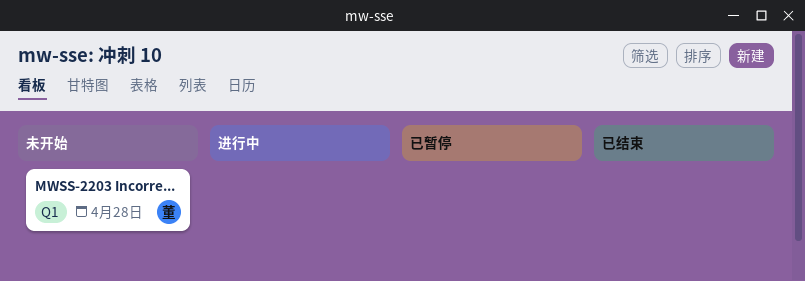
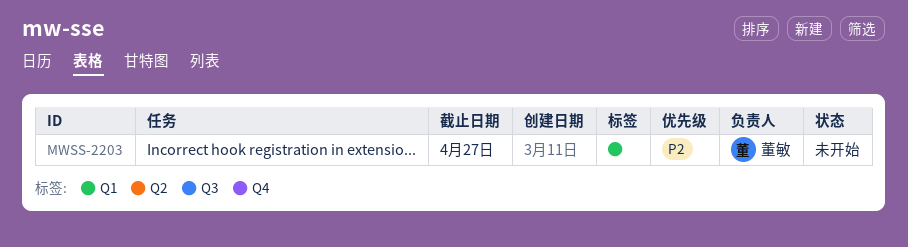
MWSS-2203, due: Apr 28 -> Apr 27

